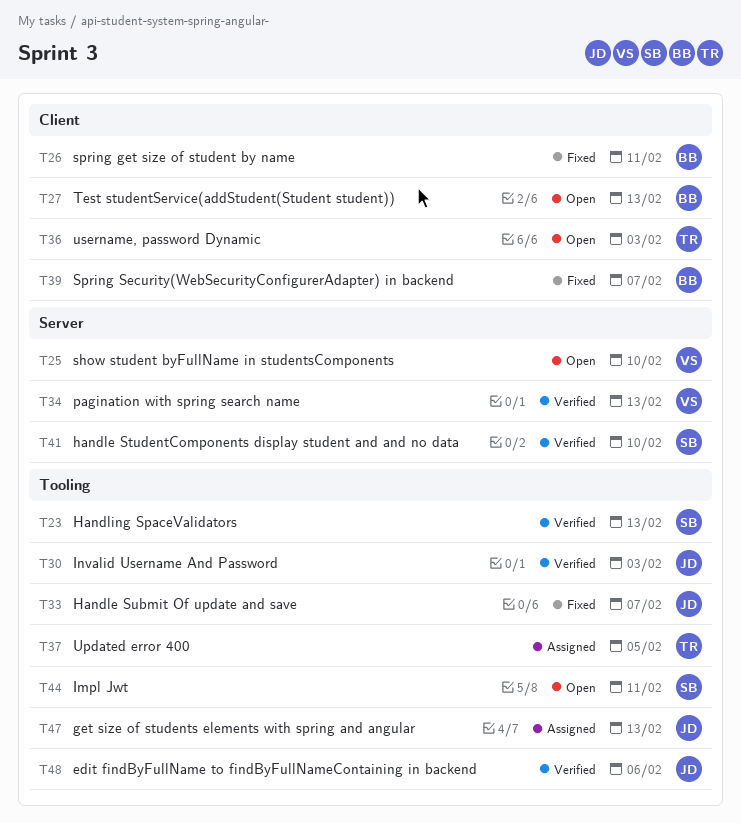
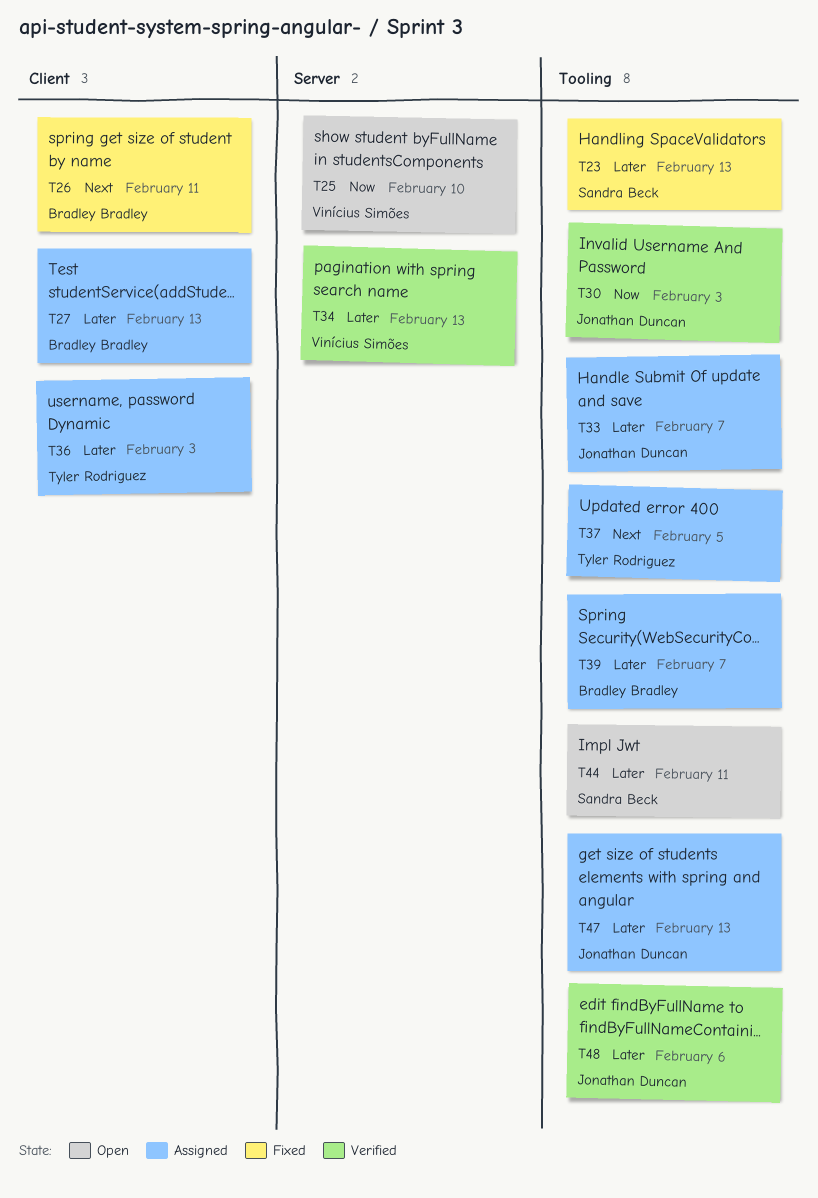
T23, status: Verified -> Fixed
T27, status: Open -> Assigned
T33, status: Fixed -> Assigned
T36, status: Open -> Assigned
T39, status: Fixed -> Assigned
T39, label: Client -> Tooling
T41: present -> none

